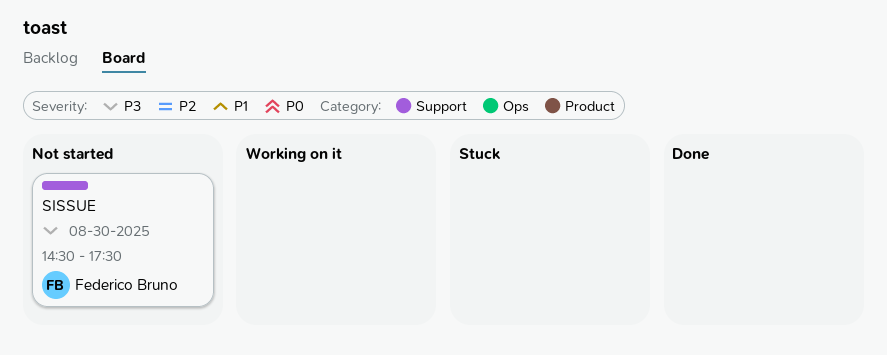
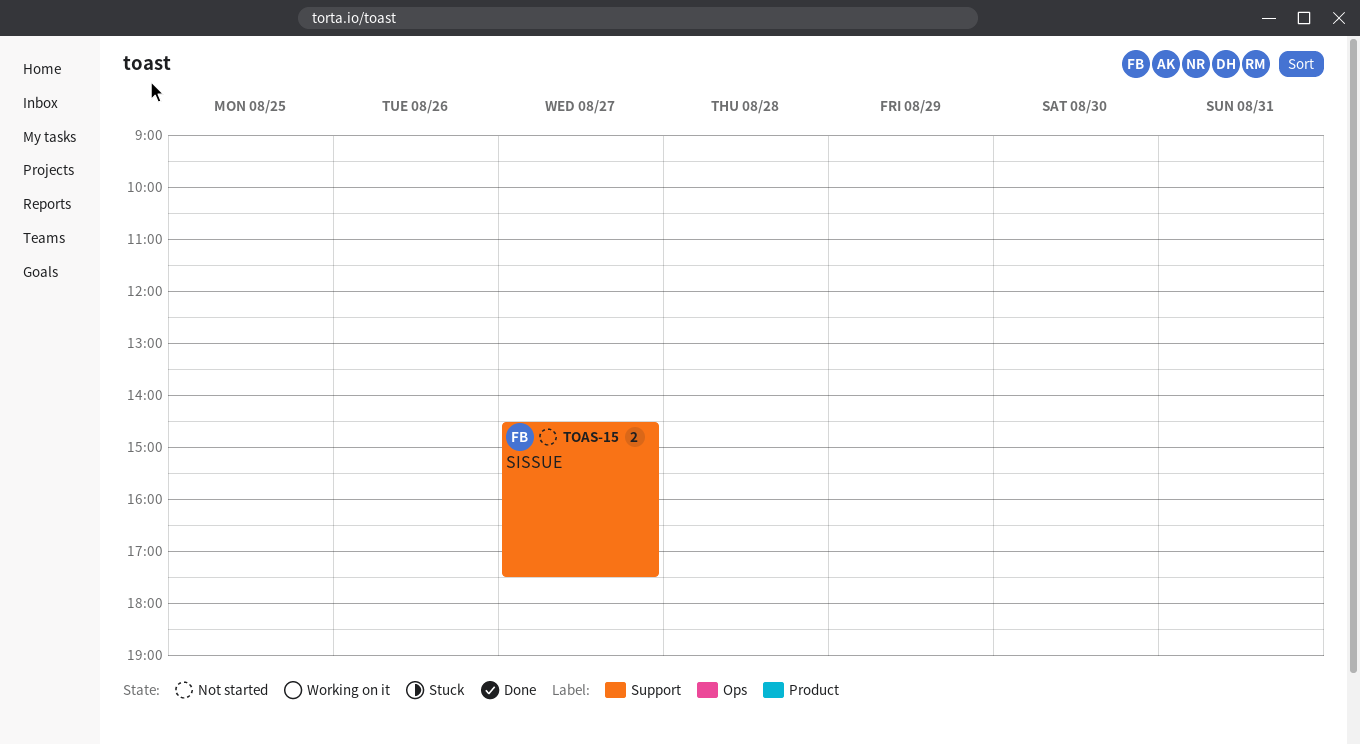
SISSUE, day: Aug 30 -> Aug 27

